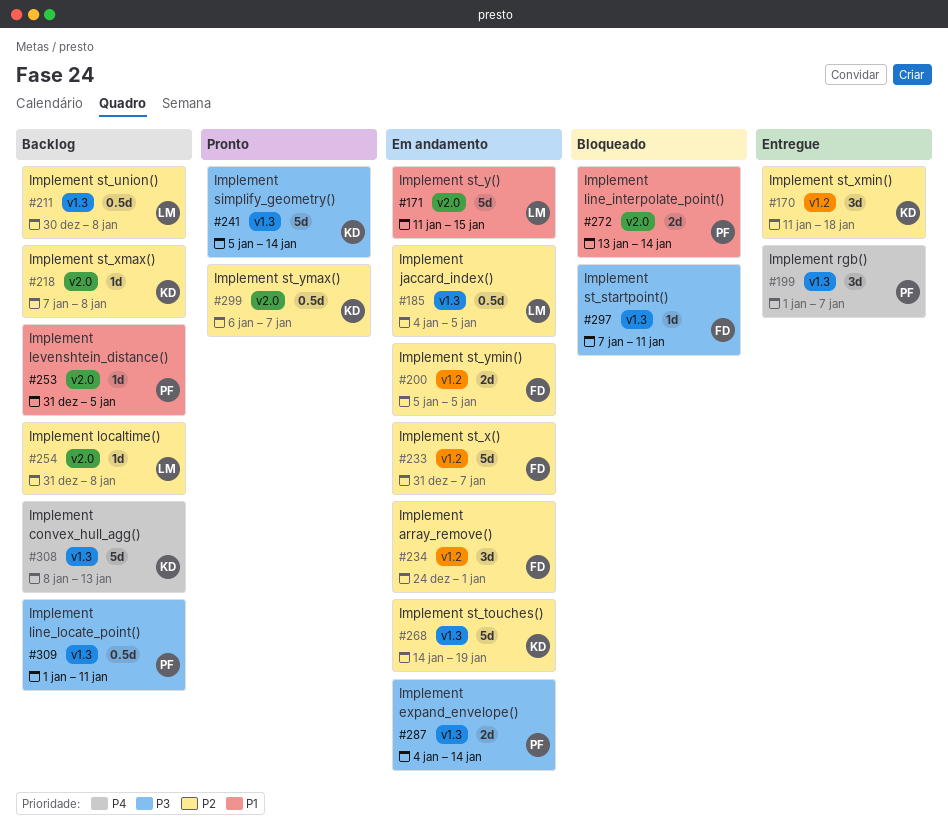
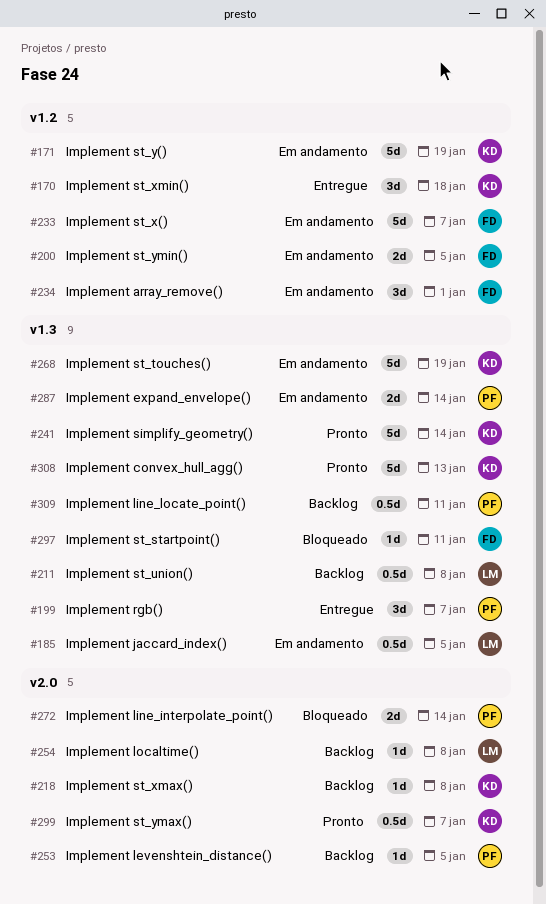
#171, owner: LM -> KD
#171, label: v2.0 -> v1.2
#171, due: Jan 15 -> Jan 19
#308, status: Backlog -> Pronto

